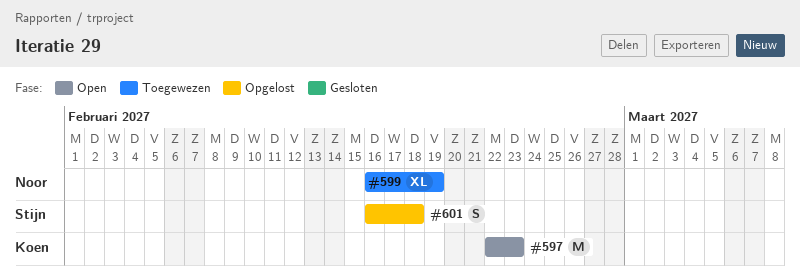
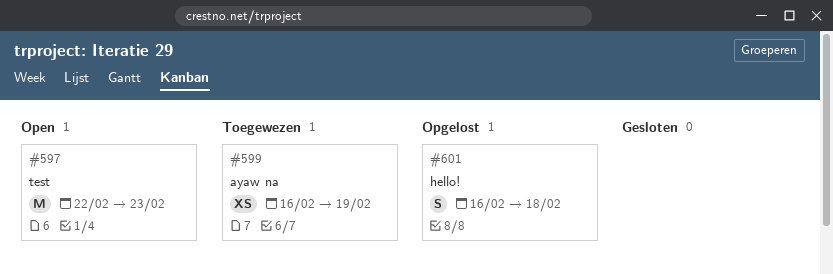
#599, estimate: XL -> XS

